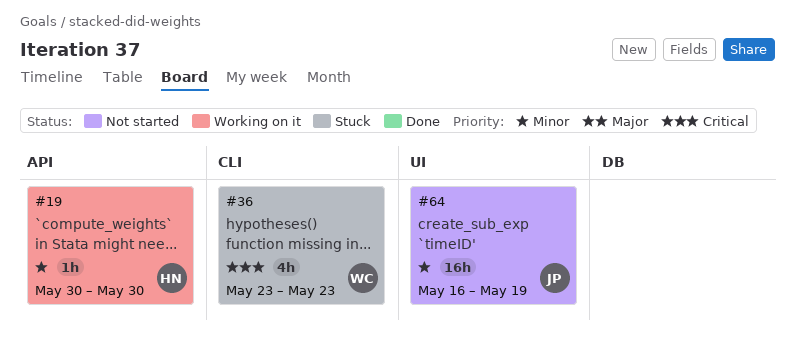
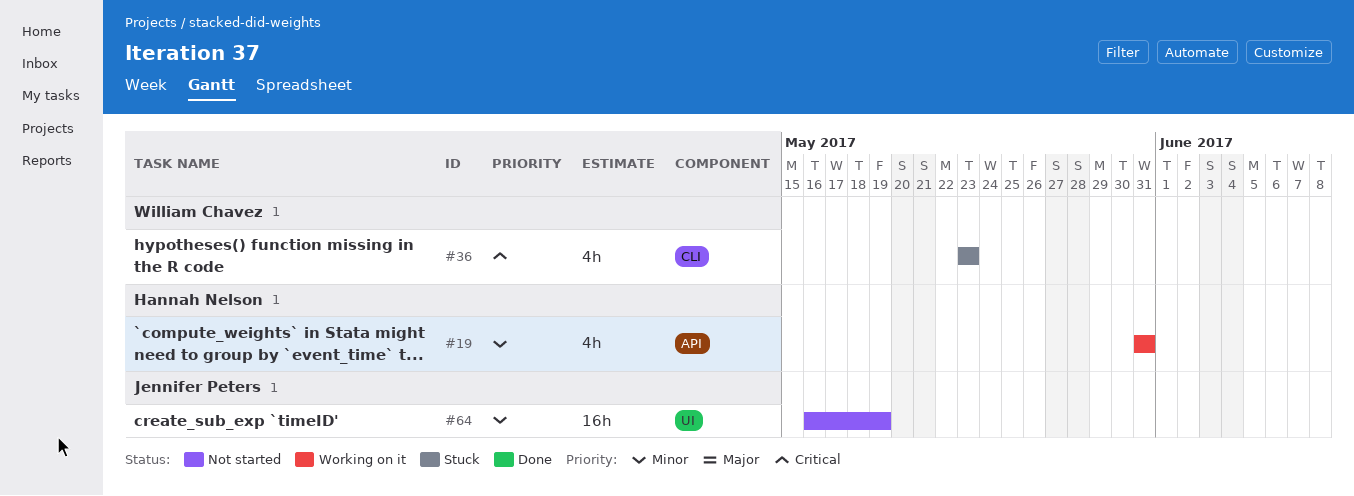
#19, estimate: 1h -> 4h
#19, start: May 30 -> May 31
#19, due: May 30 -> May 31

